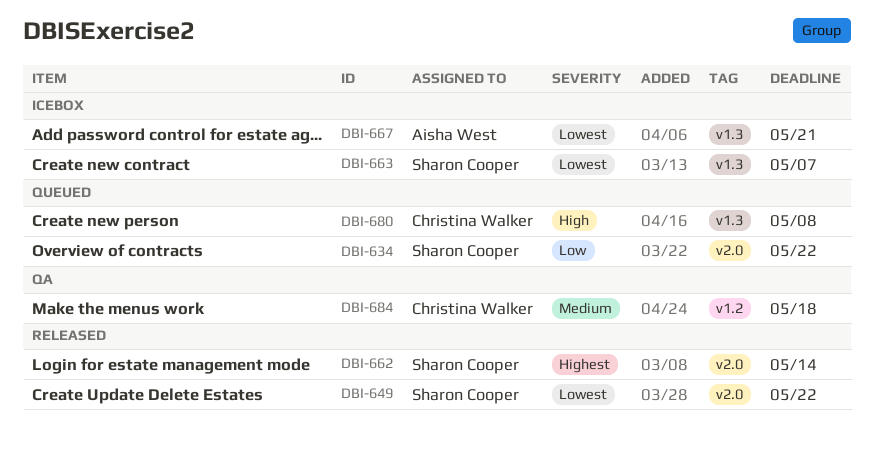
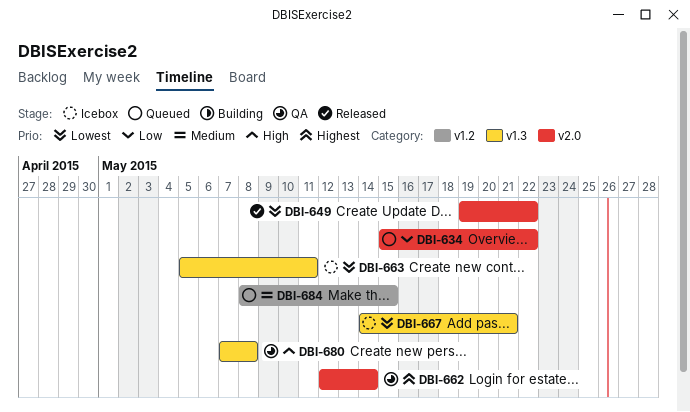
DBI-662, status: Released -> QA
DBI-663, due: May 7 -> May 11
DBI-680, status: Queued -> QA
DBI-684, status: QA -> Queued
DBI-684, due: May 18 -> May 15

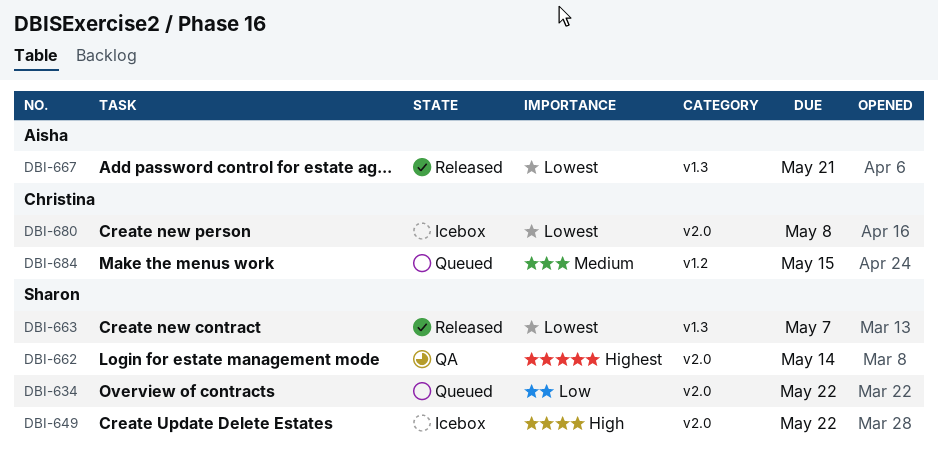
DBI-649, status: Released -> Icebox
DBI-649, priority: Lowest -> High
DBI-663, status: Icebox -> Released
DBI-663, due: May 11 -> May 7
DBI-667, status: Icebox -> Released
DBI-680, status: QA -> Icebox
DBI-680, priority: High -> Lowest
DBI-680, label: v1.3 -> v2.0

